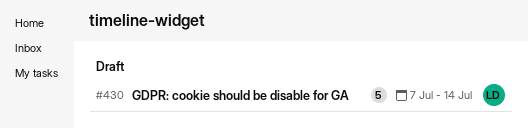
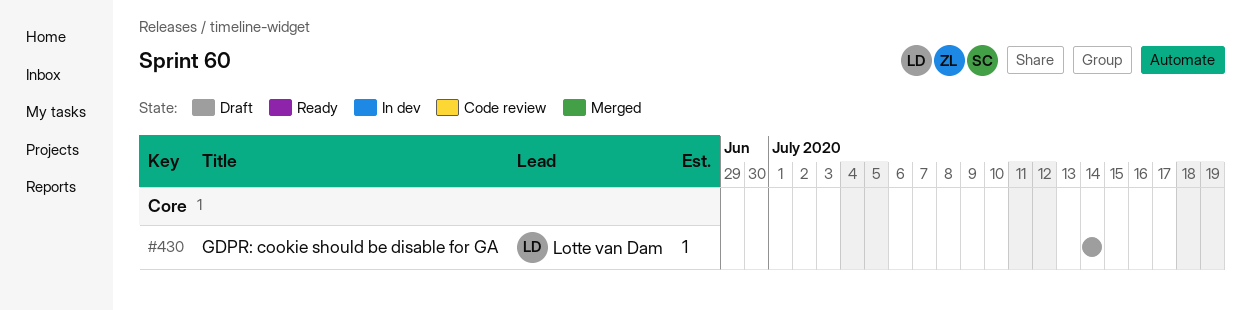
#430, estimate: 5 -> 1
#430, start: Jul 7 -> Jul 14

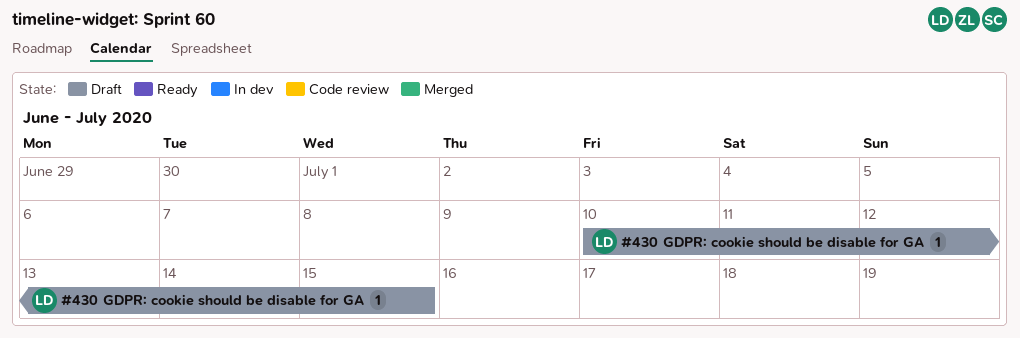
#430, start: Jul 14 -> Jul 10
#430, due: Jul 14 -> Jul 15

